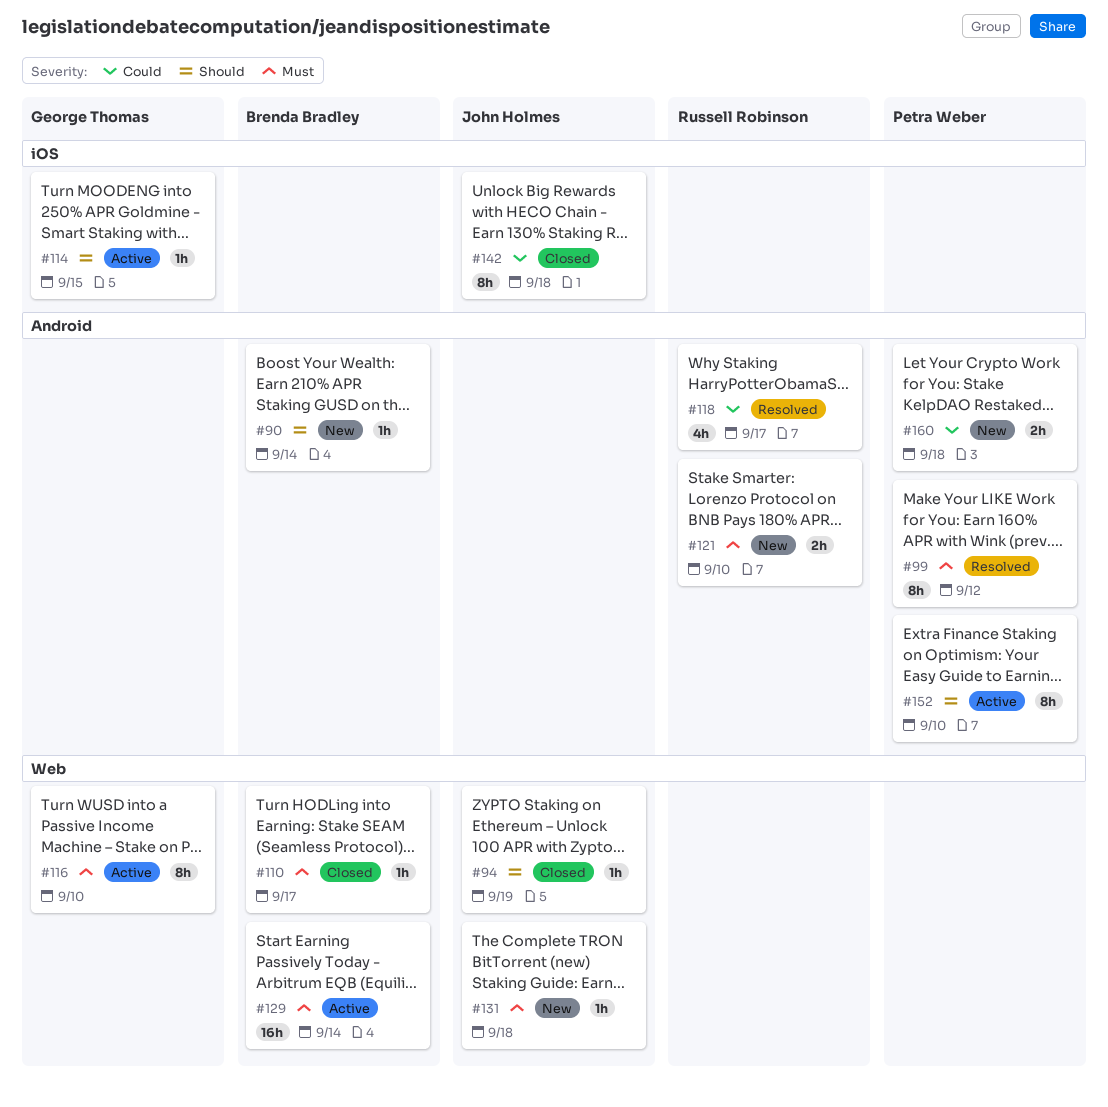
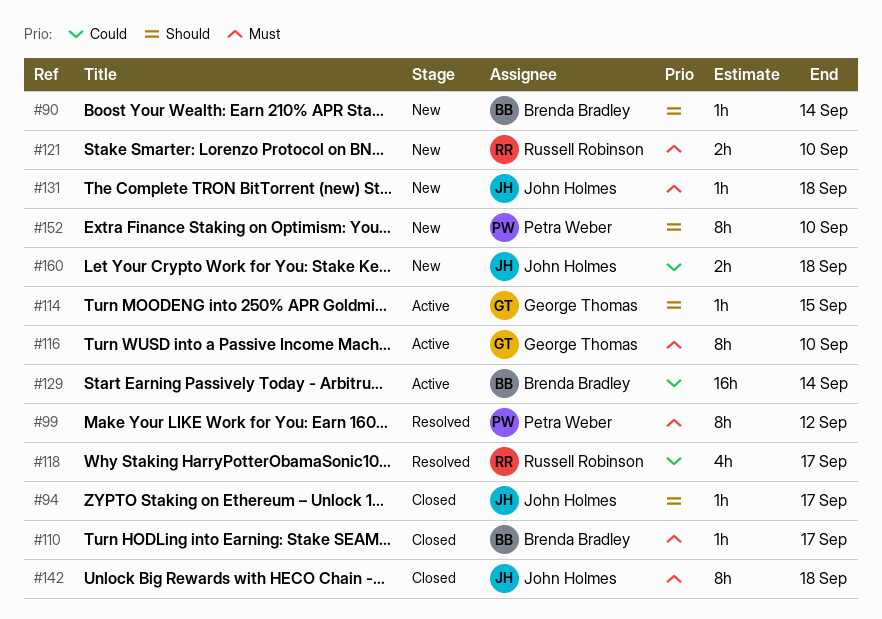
#94, due: Sep 19 -> Sep 17
#129, priority: Must -> Could
#142, priority: Could -> Must
#152, status: Active -> New
#160, owner: Petra Weber -> John Holmes

